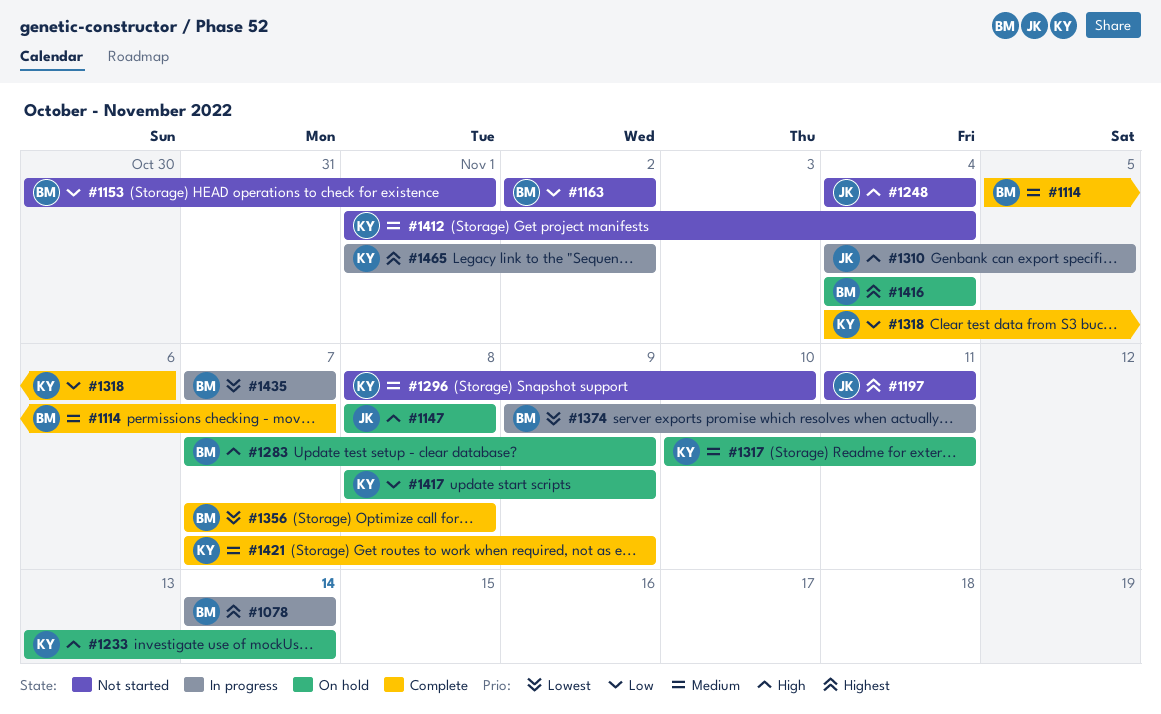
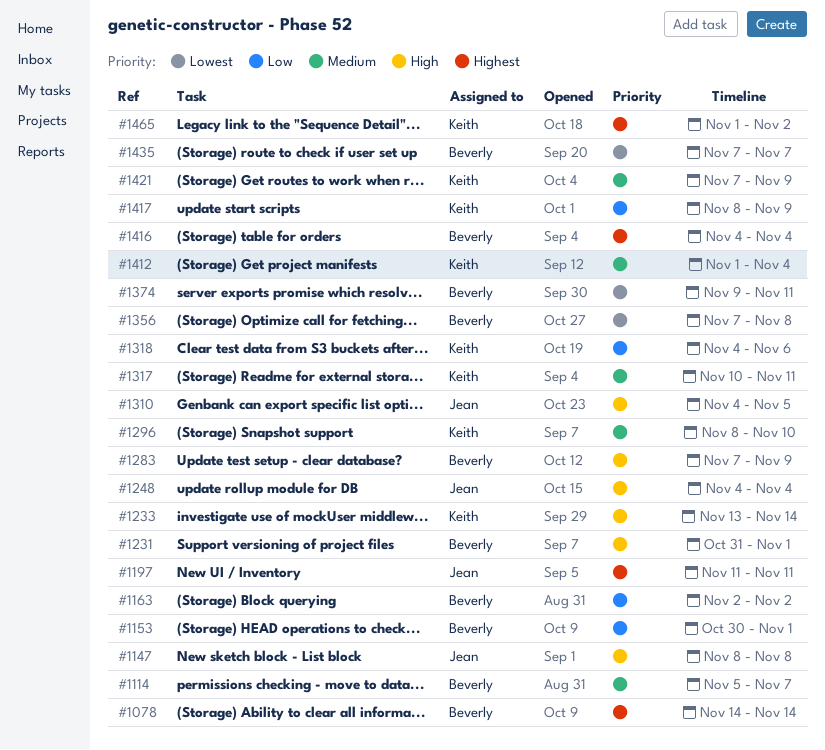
#1231: none -> present

